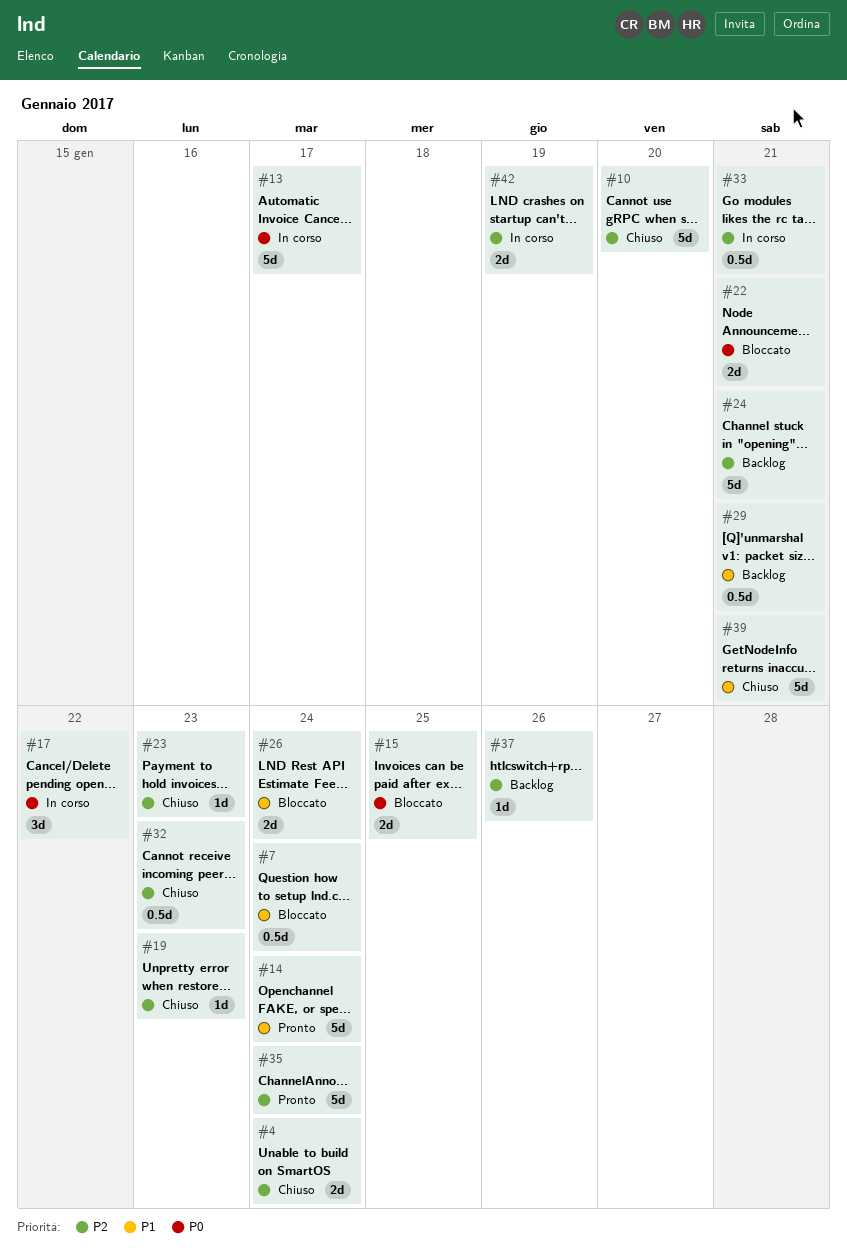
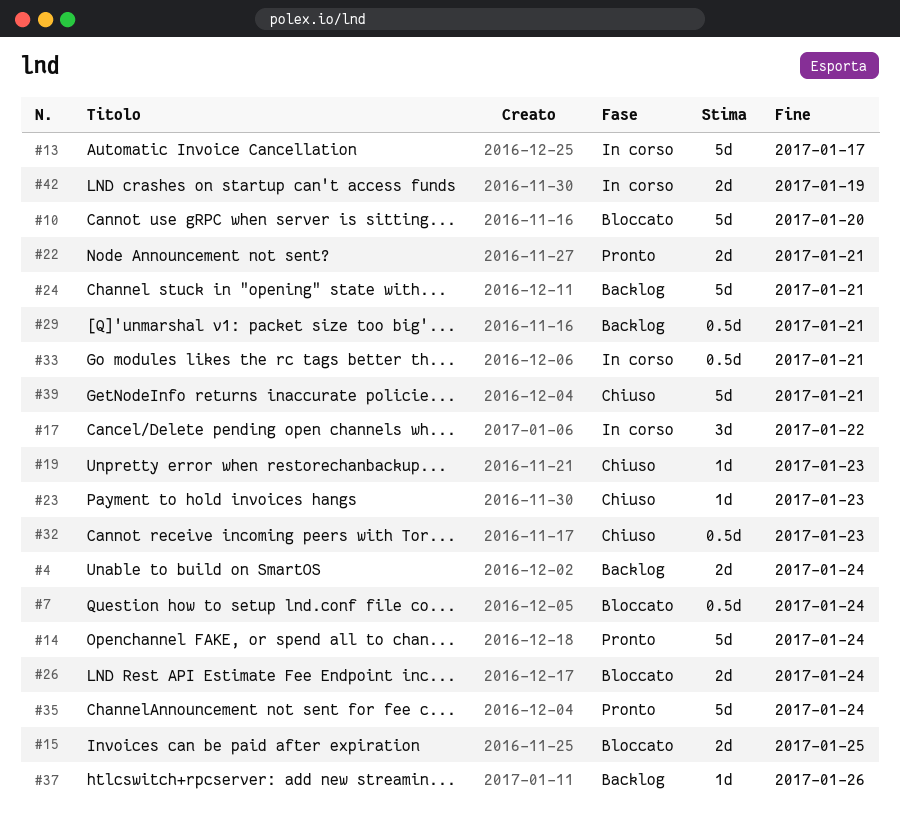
#4, status: Chiuso -> Backlog
#10, status: Chiuso -> Bloccato
#22, status: Bloccato -> Pronto

